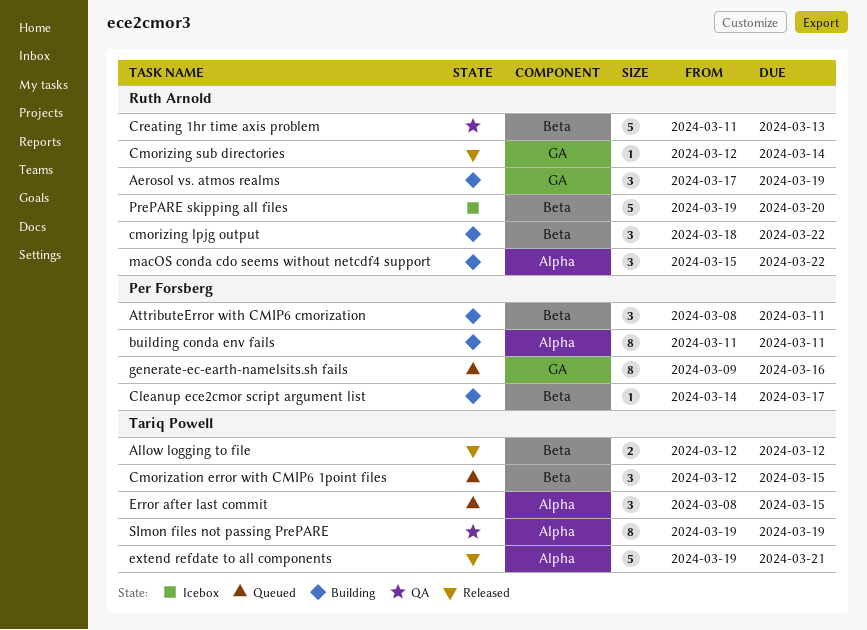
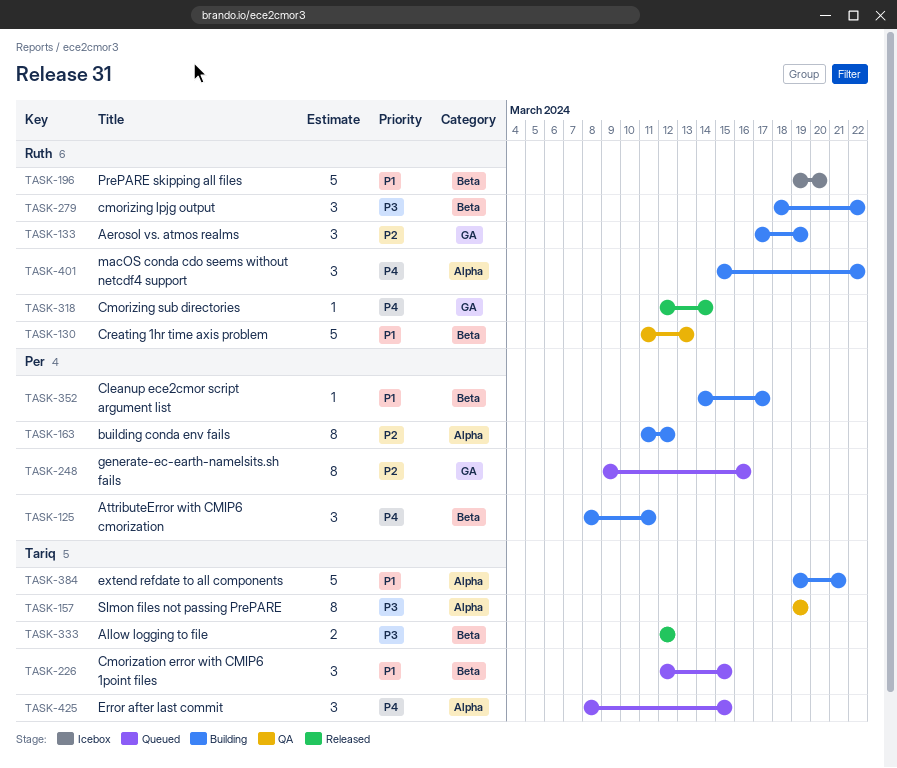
building conda env fails, due: Mar 11 -> Mar 12
extend refdate to all components, status: Released -> Building

